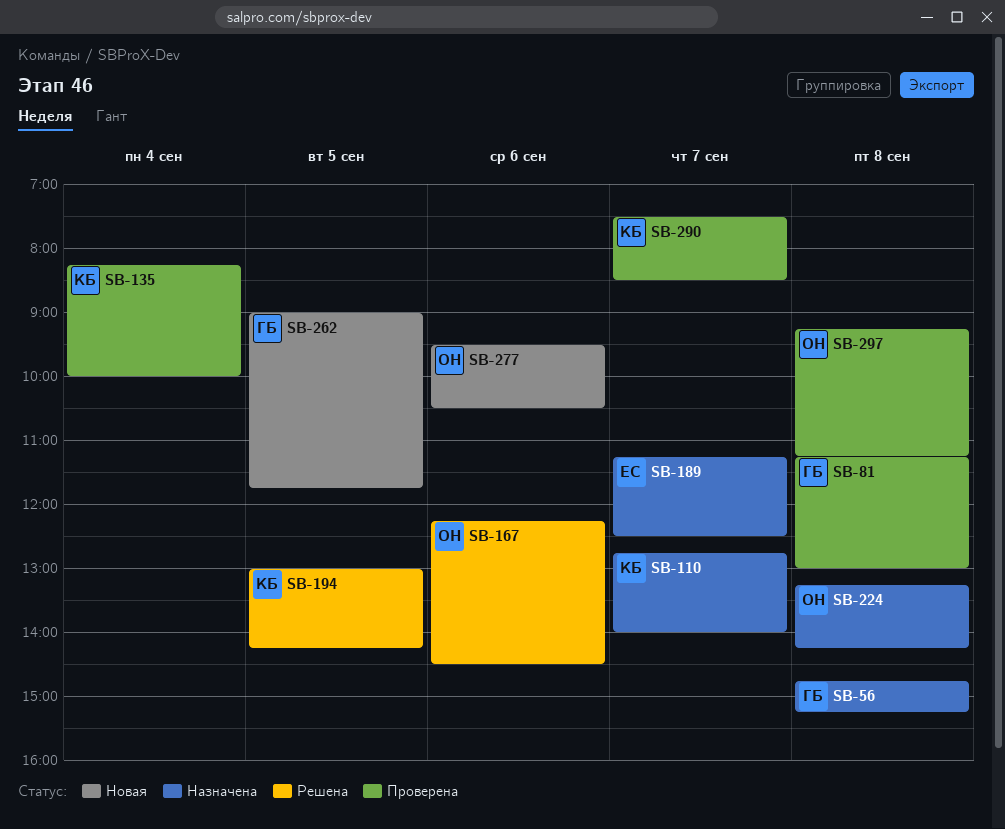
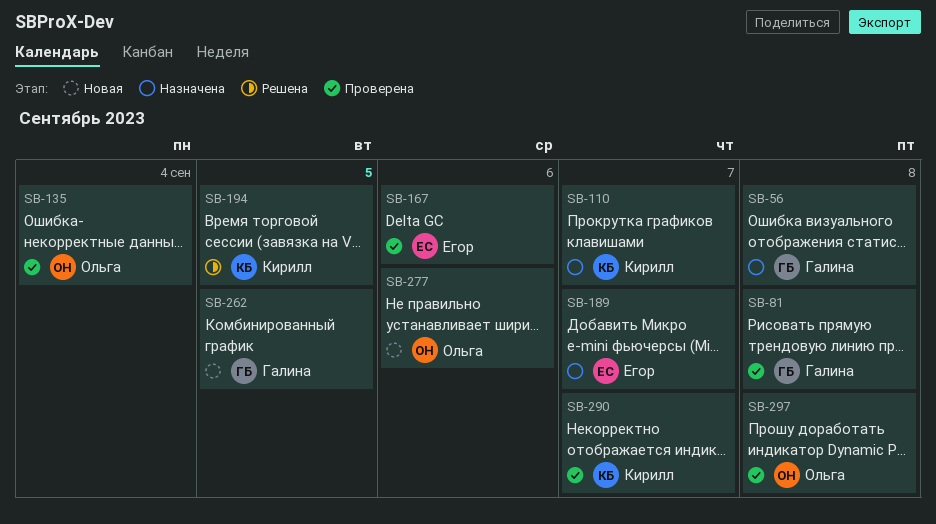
SB-135, owner: Кирилл -> Ольга
SB-167, status: Решена -> Проверена
SB-167, owner: Ольга -> Егор
SB-224: present -> none

